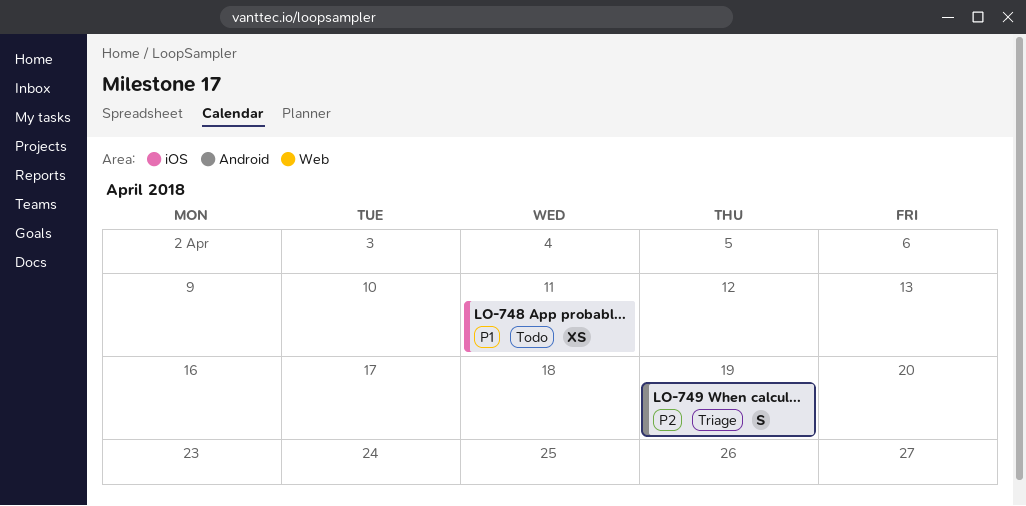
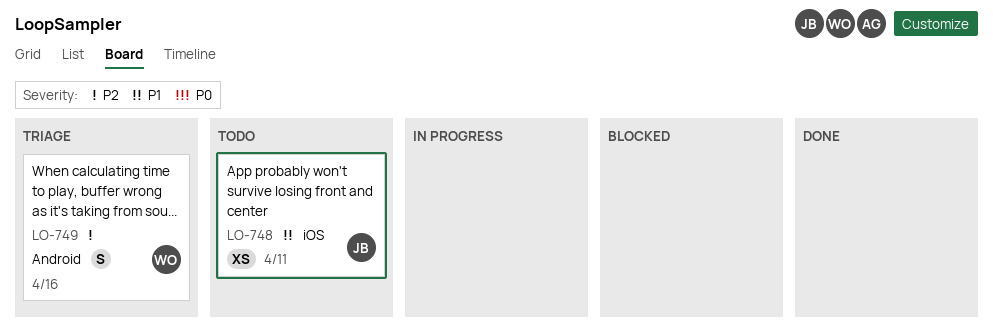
LO-749, due: Apr 19 -> Apr 16

